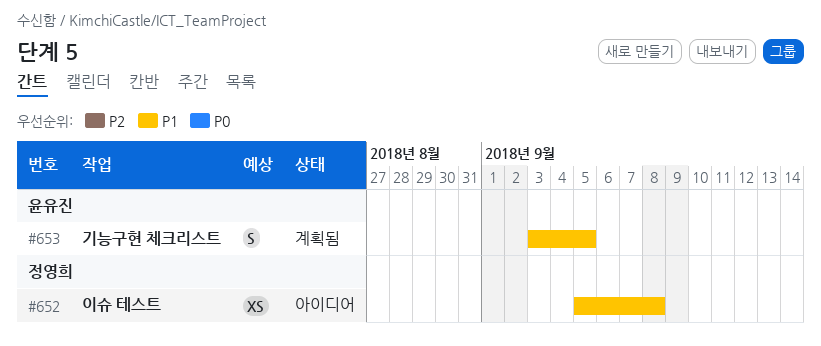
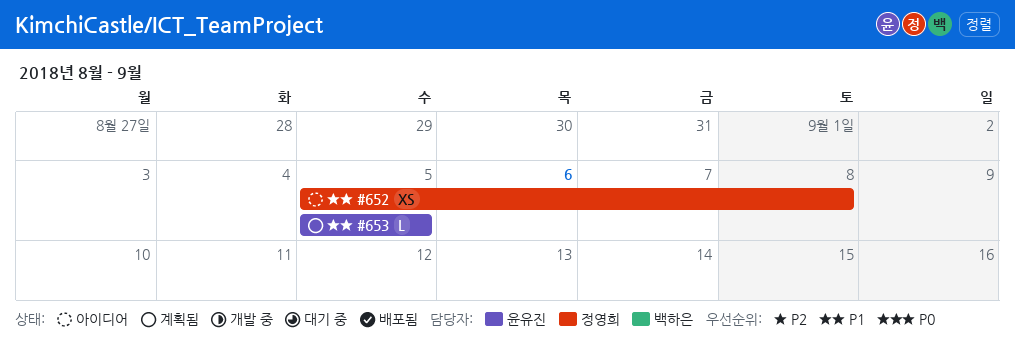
#653, estimate: S -> L
#653, start: Sep 3 -> Sep 5

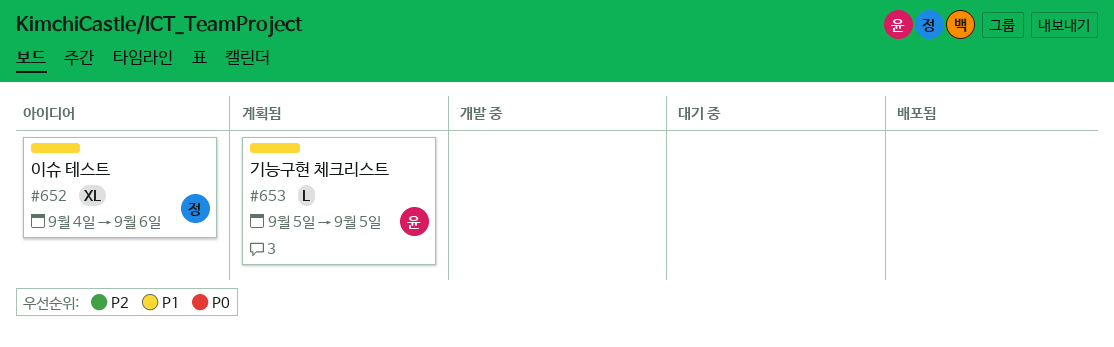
#652, estimate: XS -> XL
#652, start: Sep 5 -> Sep 4
#652, due: Sep 8 -> Sep 6

